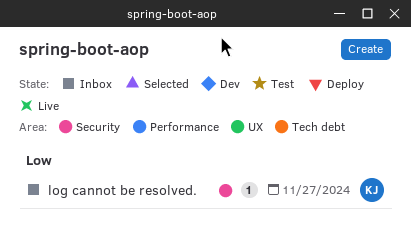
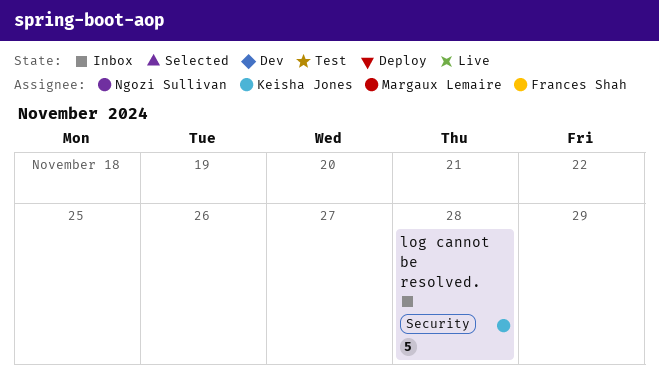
log cannot be resolved., estimate: 1 -> 5
log cannot be resolved., due: Nov 27 -> Nov 28

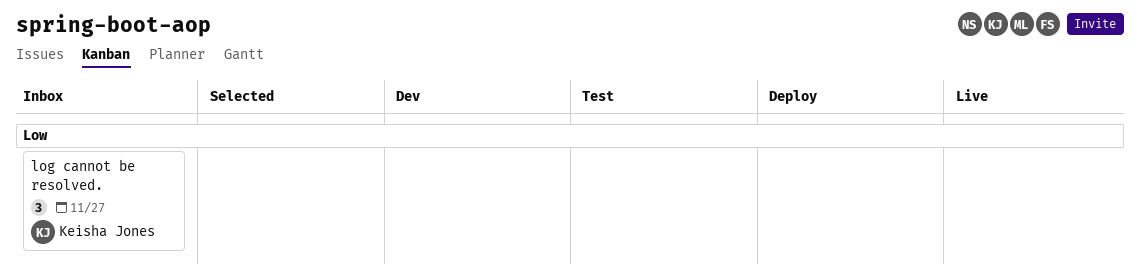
log cannot be resolved., estimate: 5 -> 3
log cannot be resolved., due: Nov 28 -> Nov 27

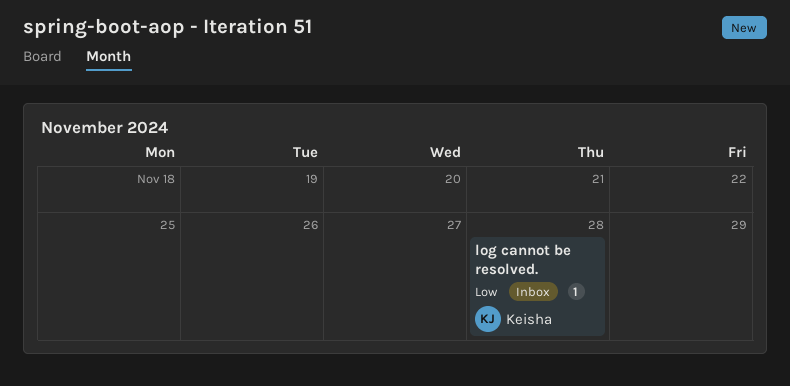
log cannot be resolved., estimate: 3 -> 1
log cannot be resolved., due: Nov 27 -> Nov 28

